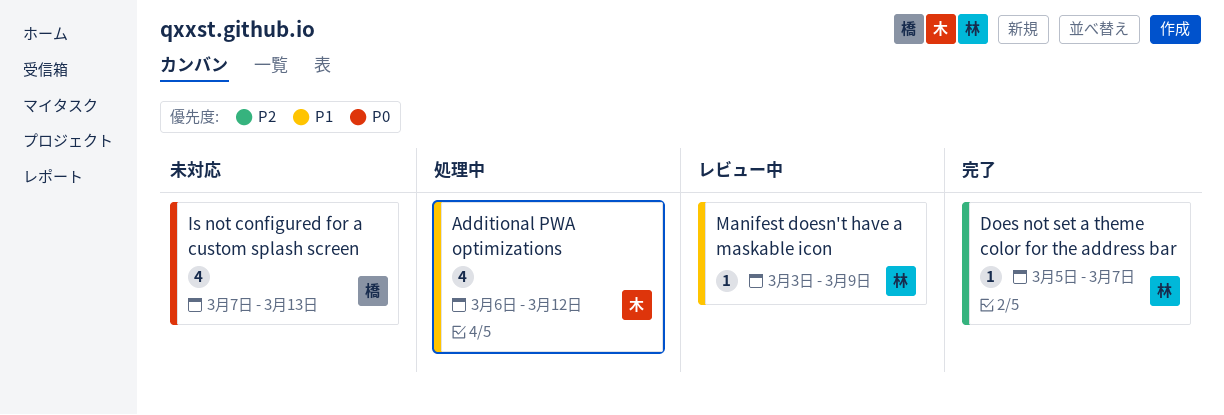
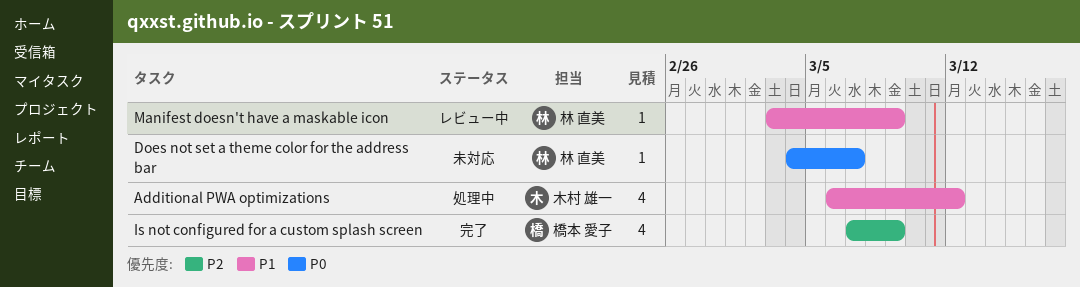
Does not set a theme color for the address bar, status: 完了 -> 未対応
Does not set a theme color for the address bar, priority: P2 -> P0
Does not set a theme color for the address bar, start: Mar 5 -> Mar 4
Is not configured for a custom splash screen, status: 未対応 -> 完了
Is not configured for a custom splash screen, priority: P0 -> P2
Is not configured for a custom splash screen, due: Mar 13 -> Mar 9

